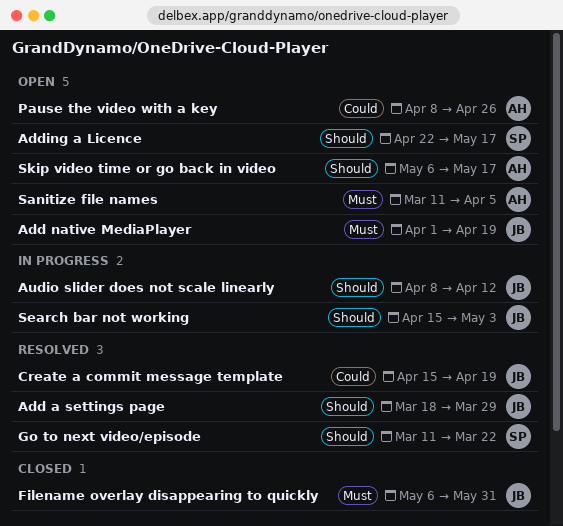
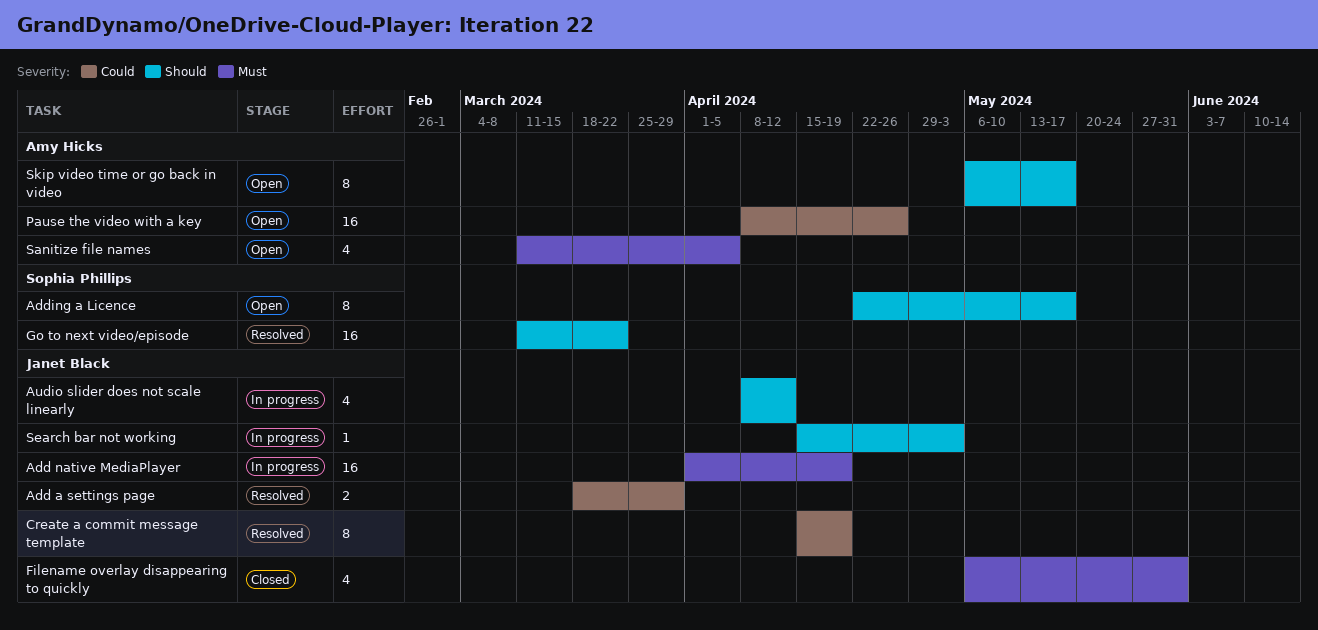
Add a settings page, priority: Should -> Could
Add native MediaPlayer, status: Open -> In progress

